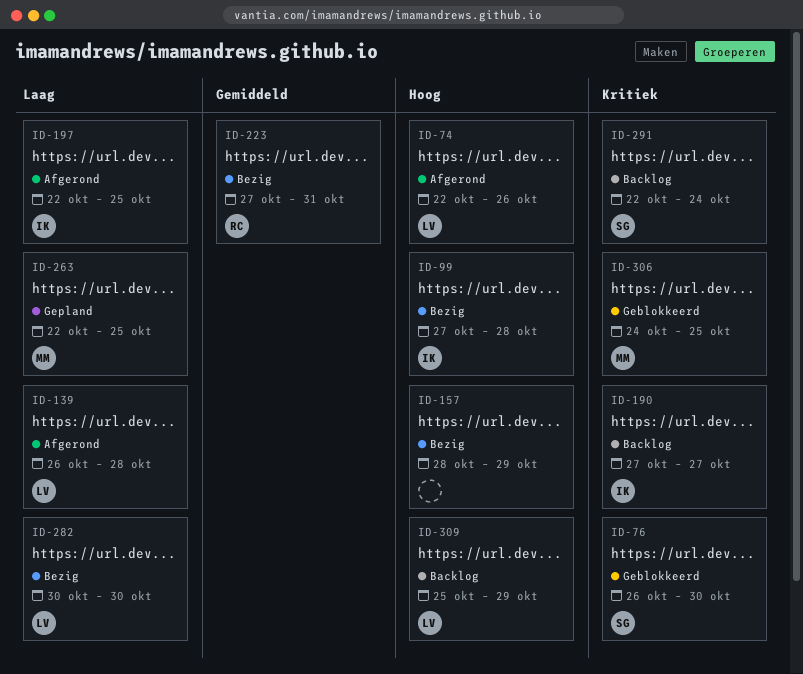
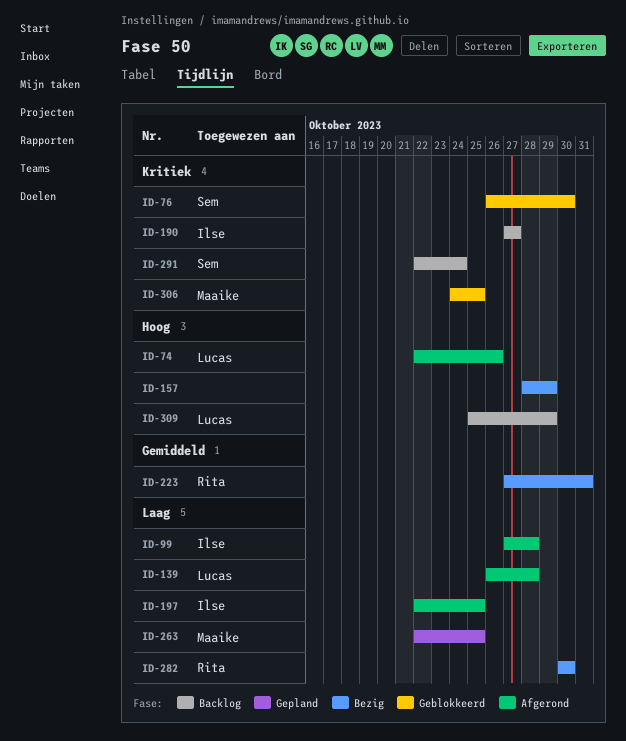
ID-99, status: Bezig -> Afgerond
ID-99, priority: Hoog -> Laag
ID-282, owner: Lucas -> Rita

